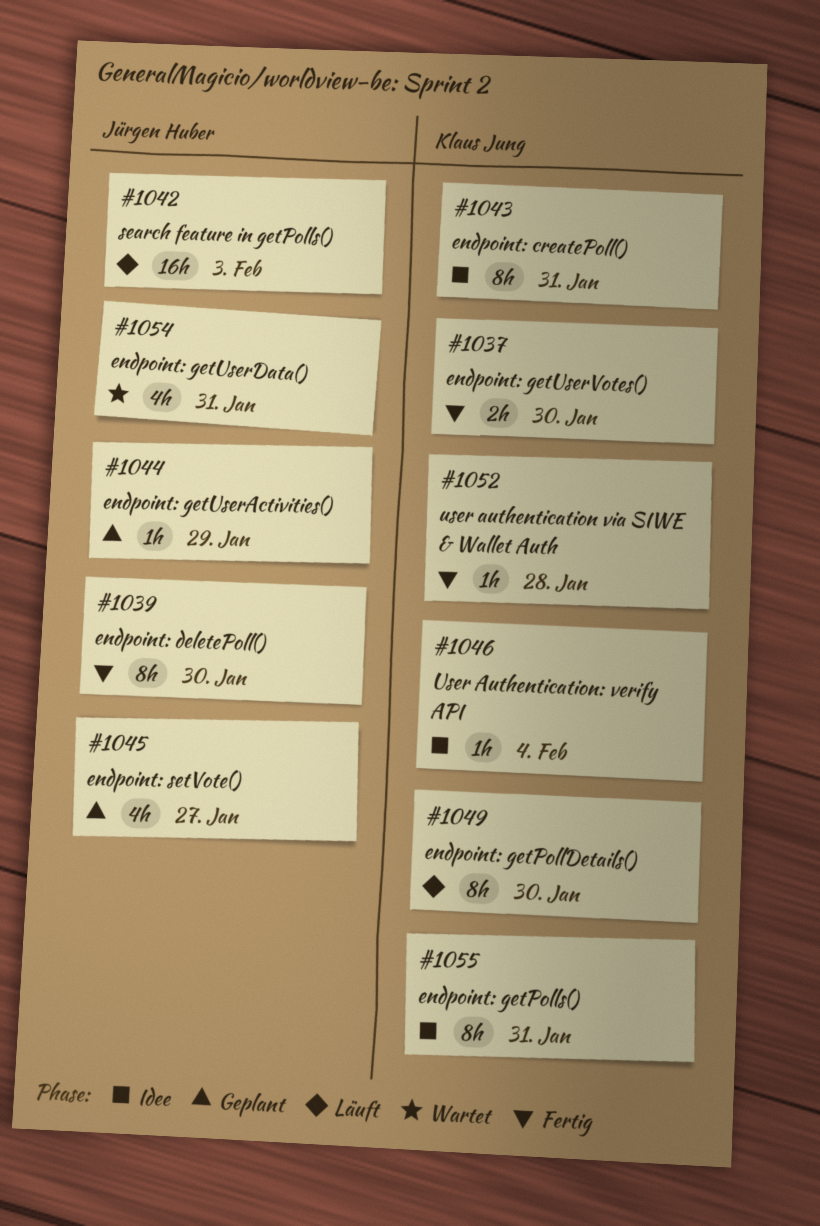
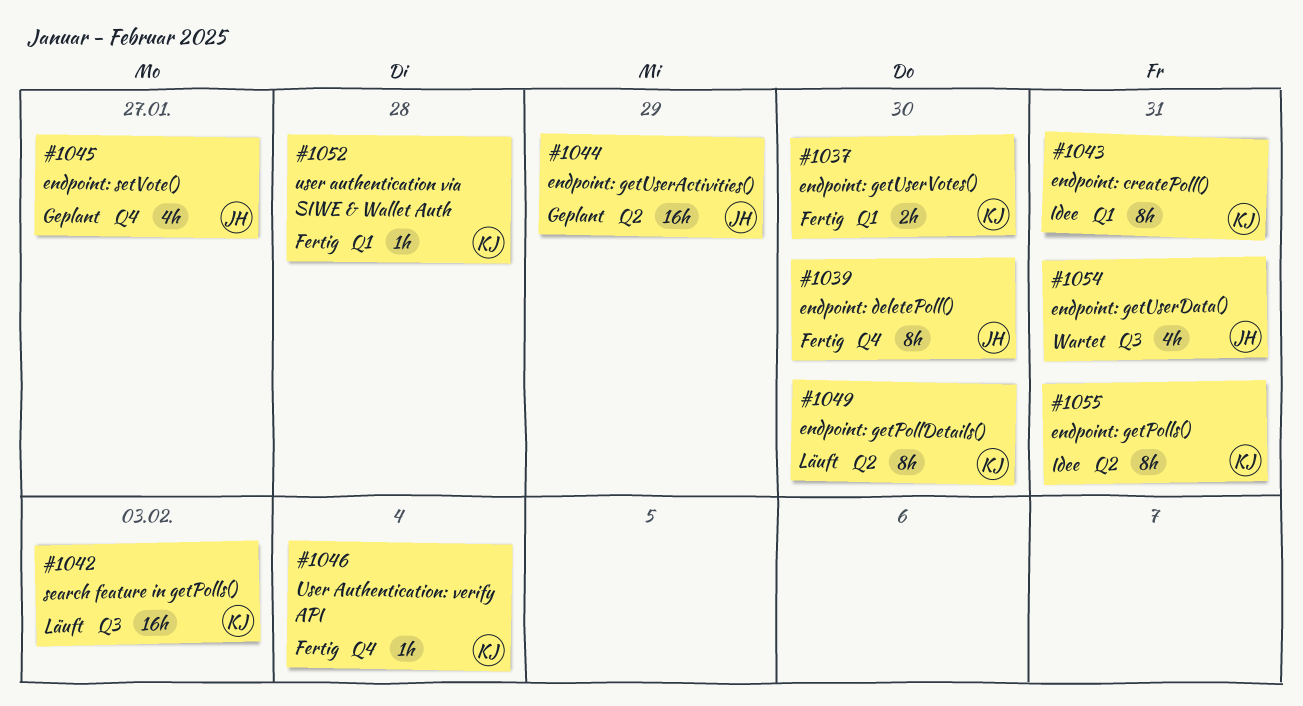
#1042, owner: Jürgen Huber -> Klaus Jung
#1044, estimate: 1h -> 16h
#1046, status: Idee -> Fertig

